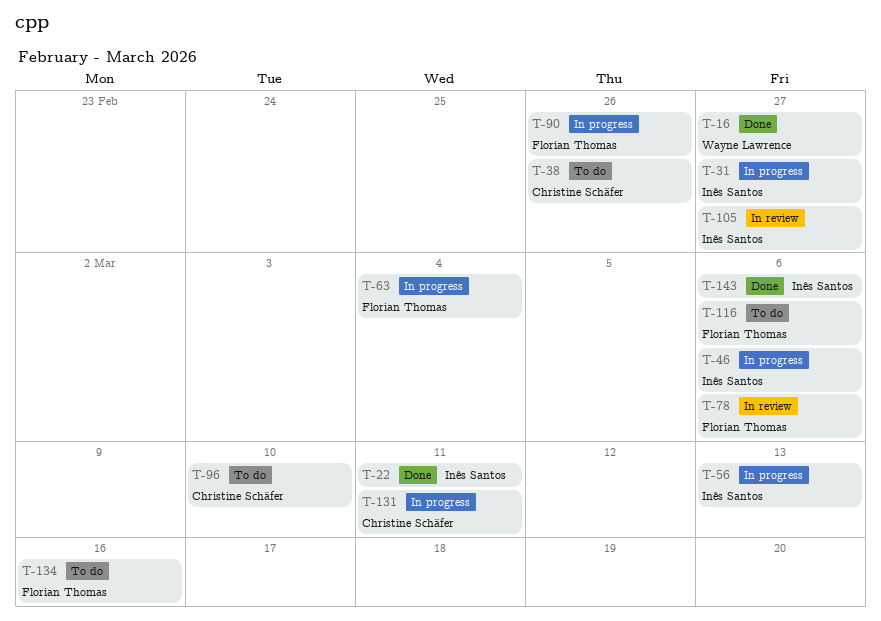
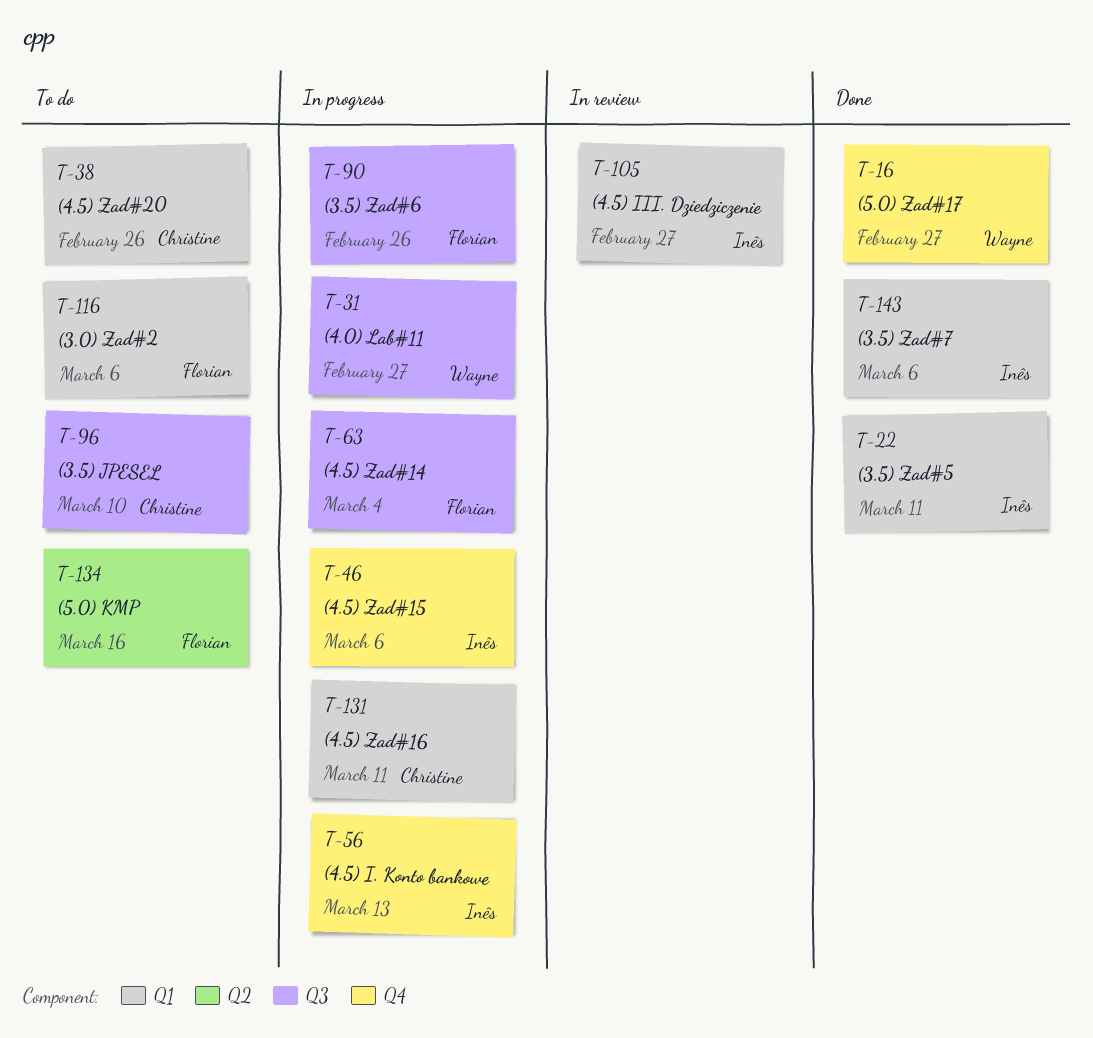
T-31, owner: Inês Santos -> Wayne Lawrence
T-78: present -> none

